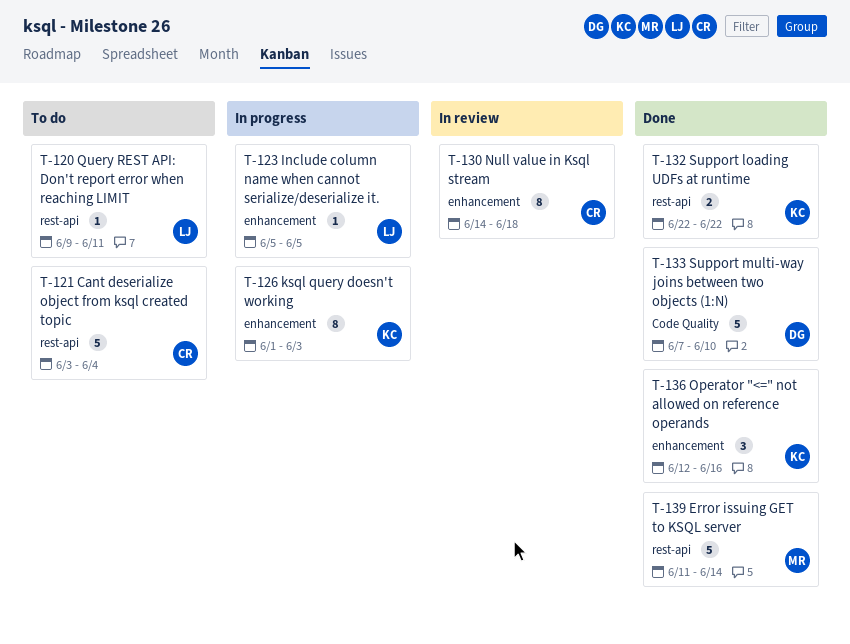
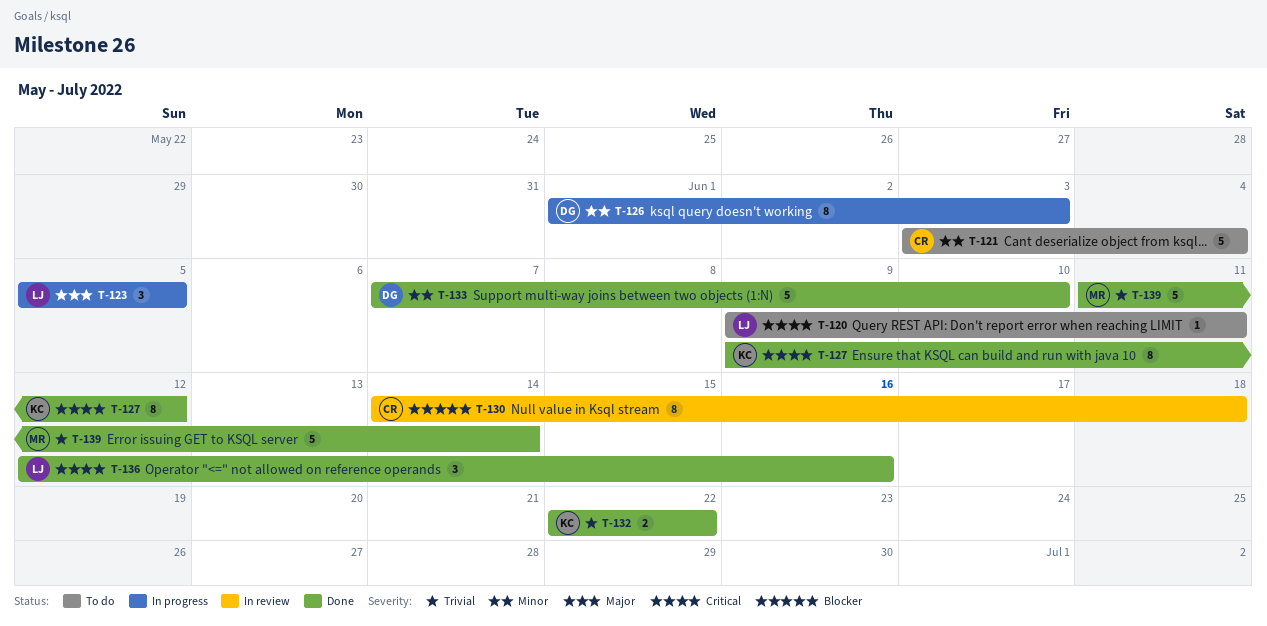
T-123, estimate: 1 -> 3
T-126, owner: KC -> DG
T-127: none -> present
T-136, owner: KC -> LJ

